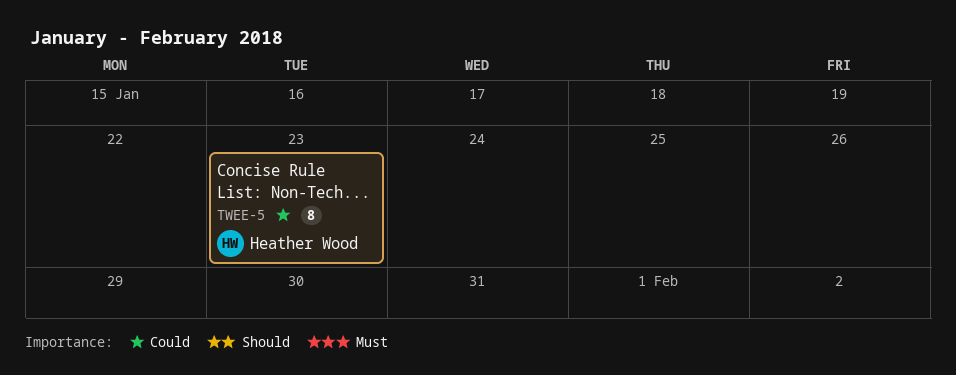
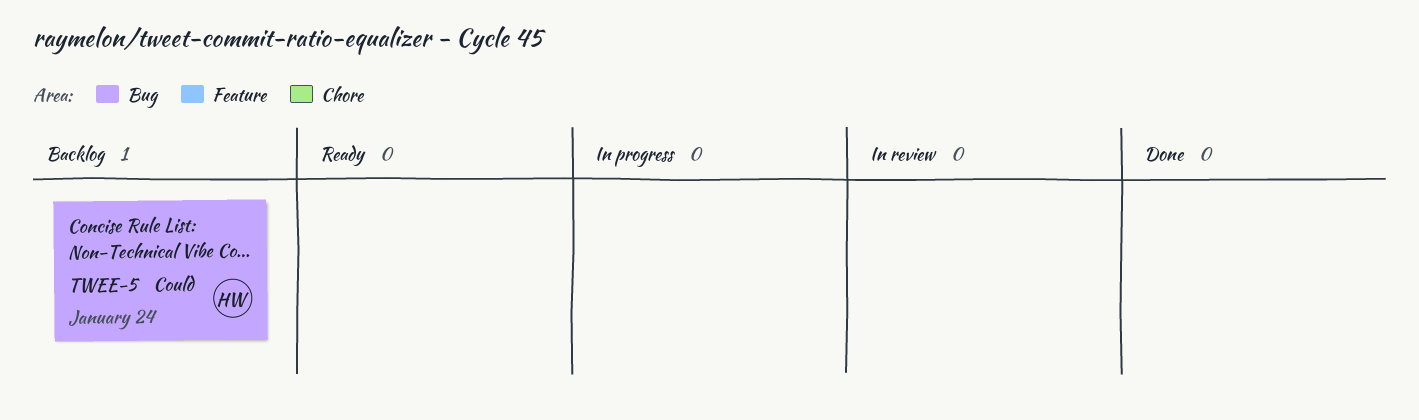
TWEE-5, due: Jan 23 -> Jan 24

